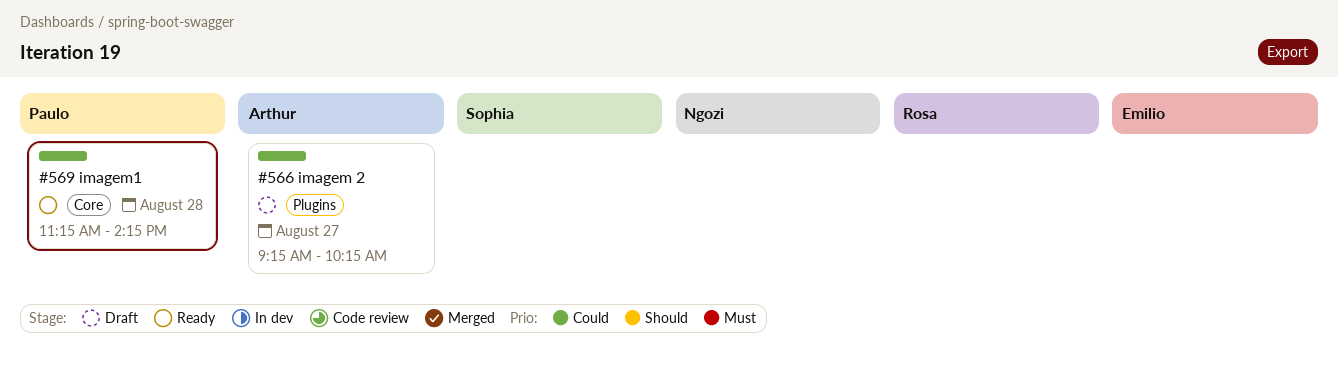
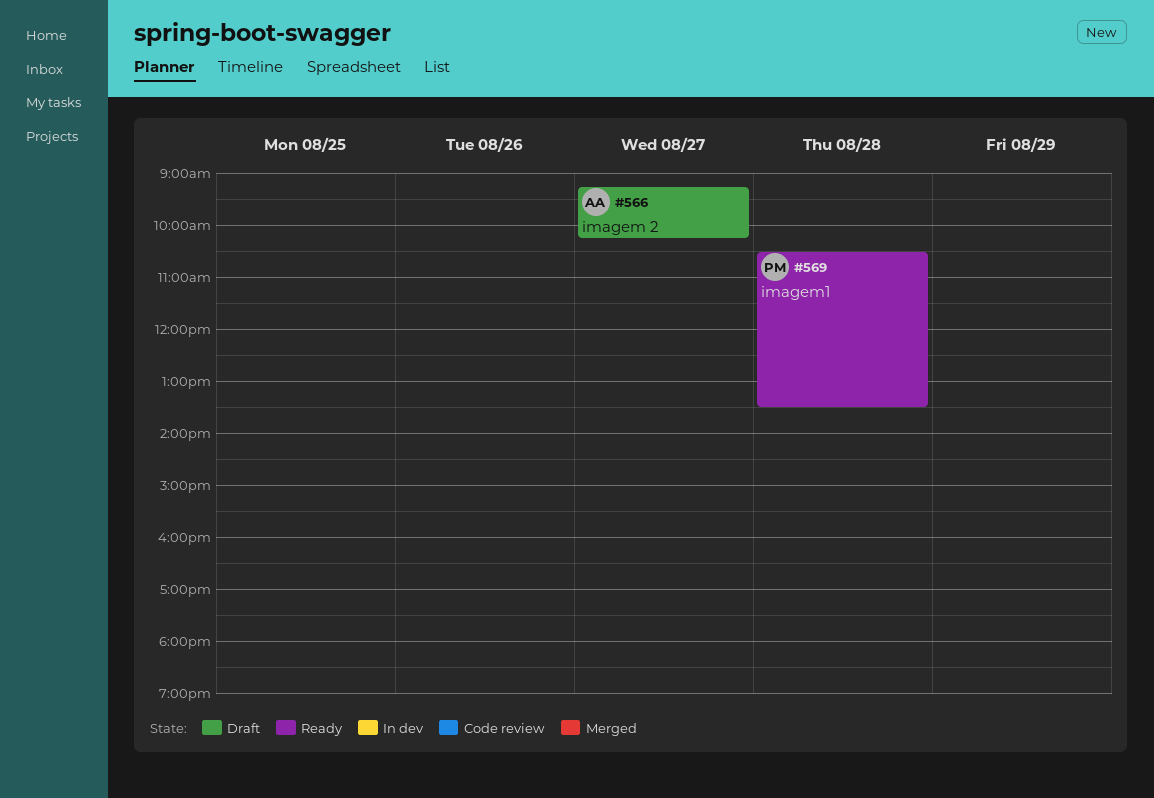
#569, begins: 11:15 -> 10:30
#569, ends: 14:15 -> 13:30

